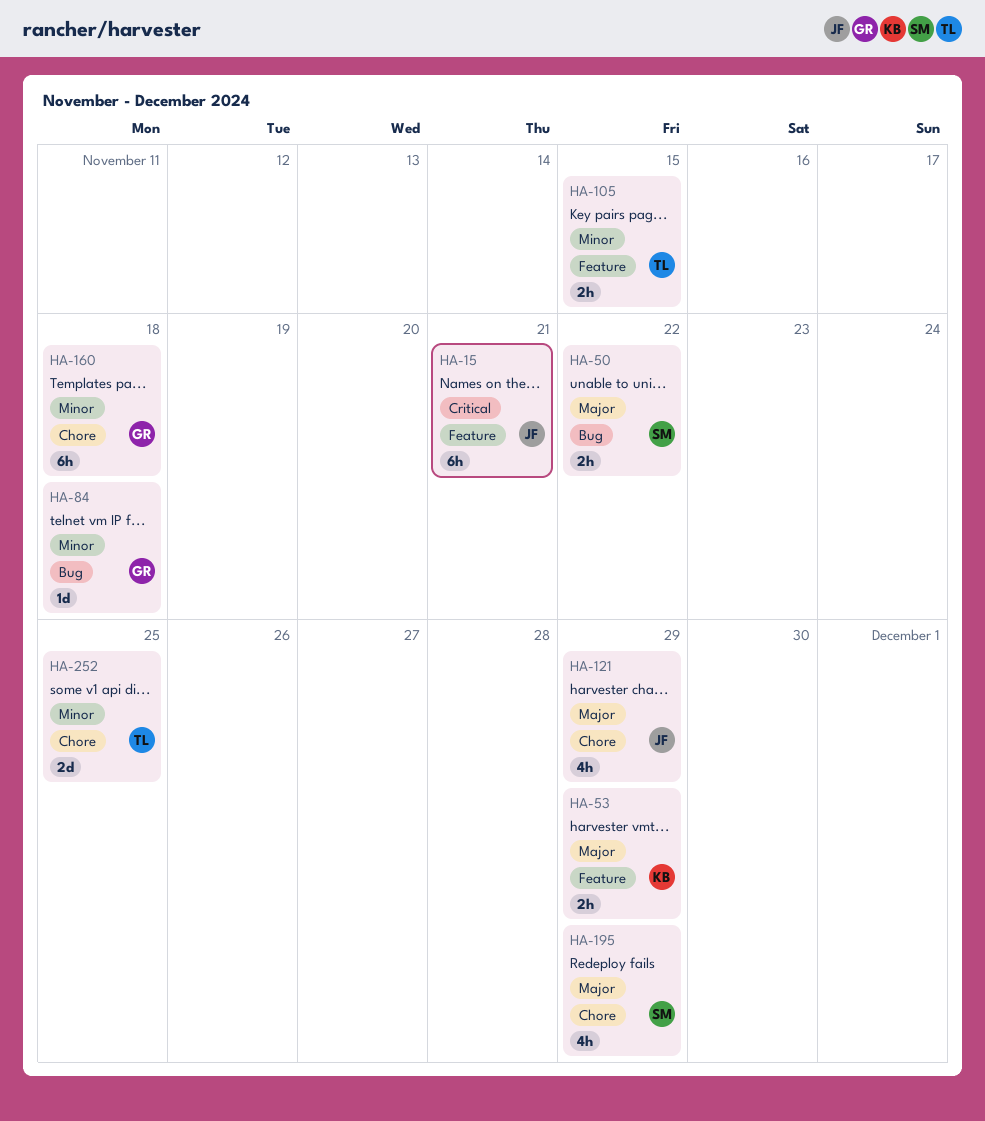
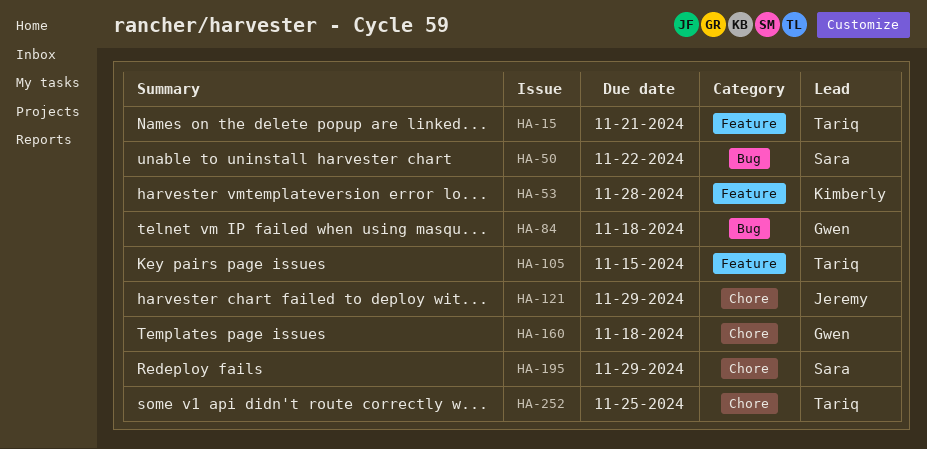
HA-15, owner: Jeremy -> Tariq
HA-53, due: Nov 29 -> Nov 28

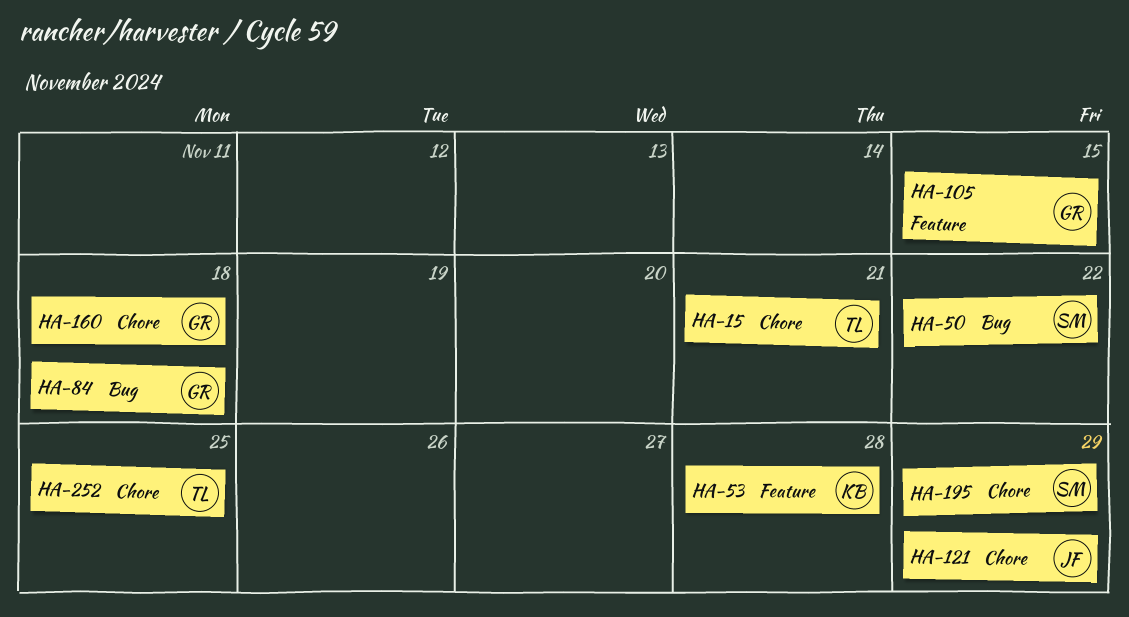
HA-15, label: Feature -> Chore
HA-105, owner: Tariq -> Gwen

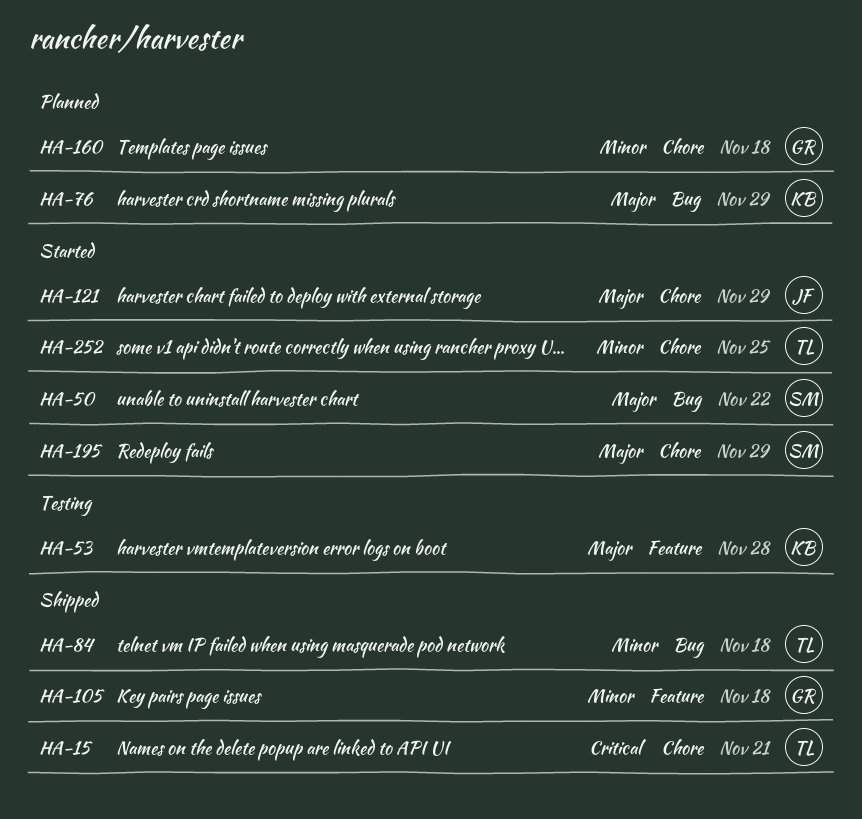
HA-76: none -> present
HA-84, owner: GR -> TL
HA-105, due: Nov 15 -> Nov 18

